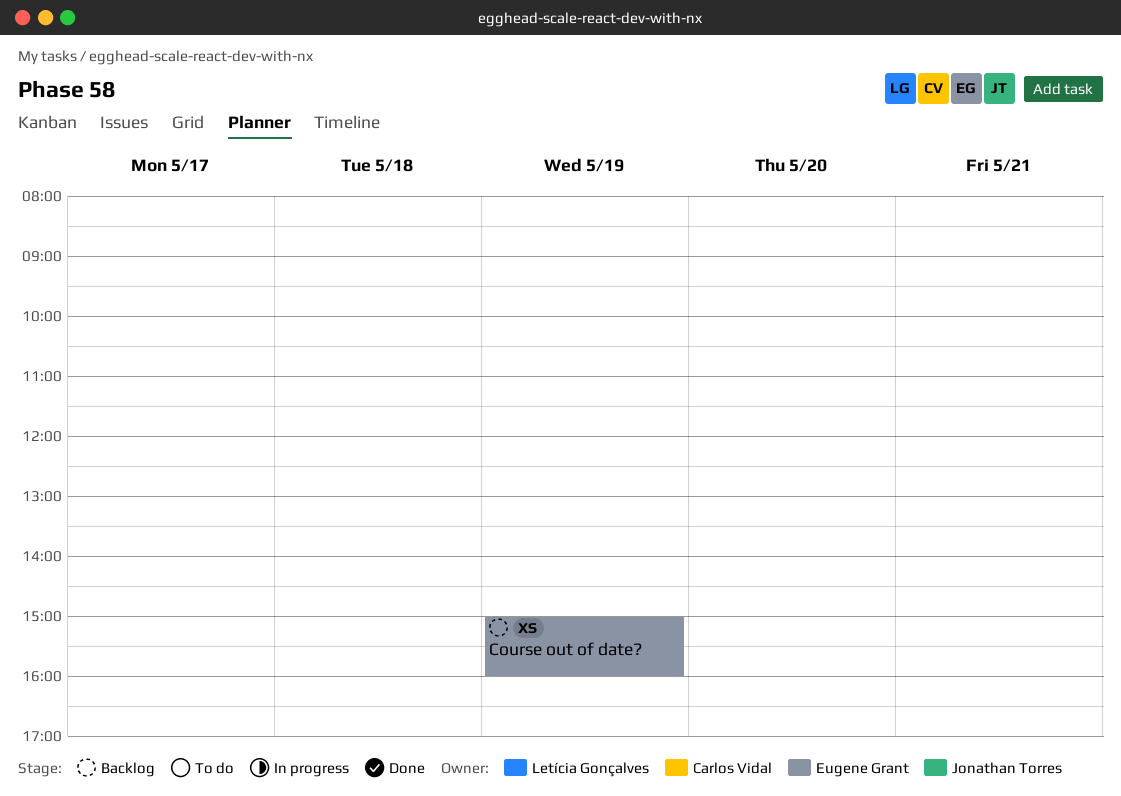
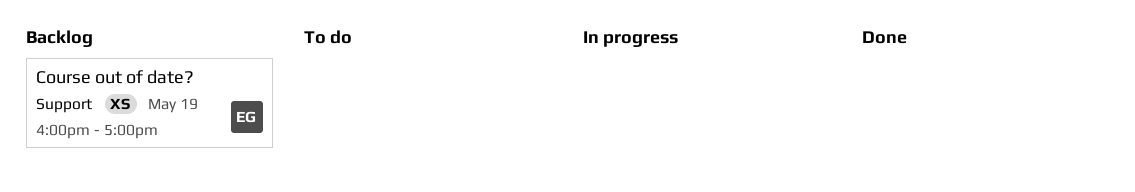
Course out of date?, begins: 15:00 -> 16:00
Course out of date?, ends: 16:00 -> 17:00

